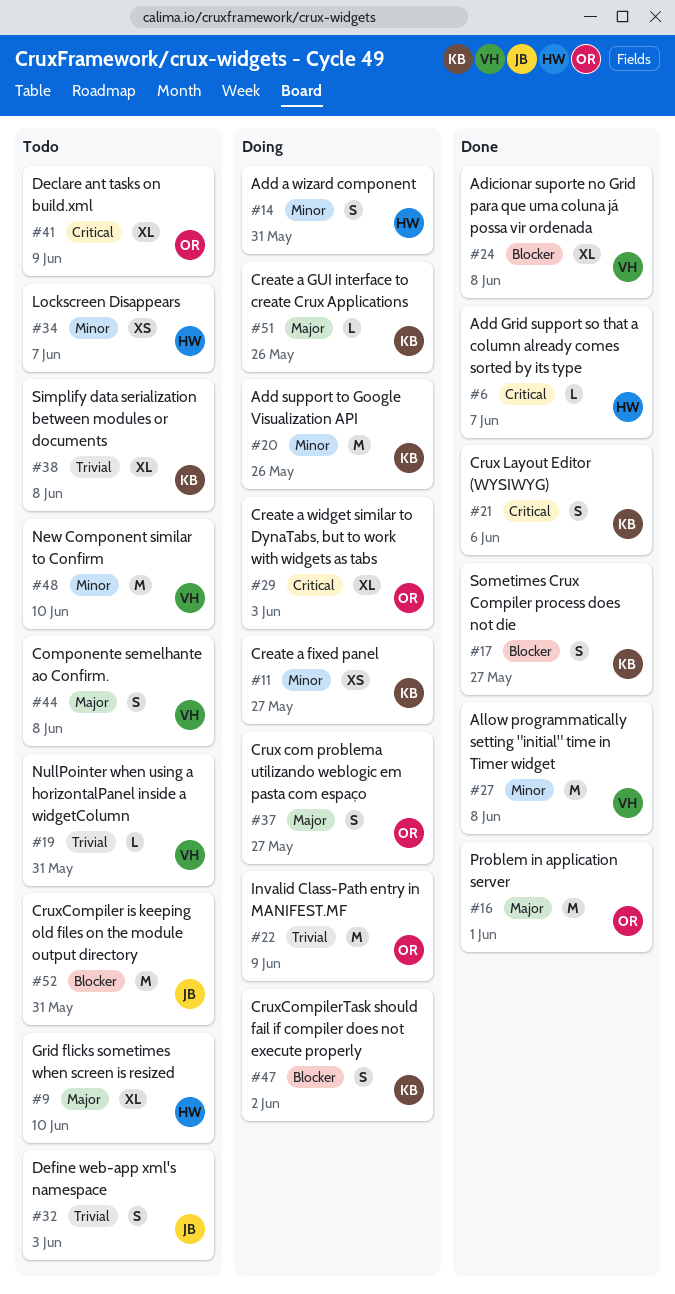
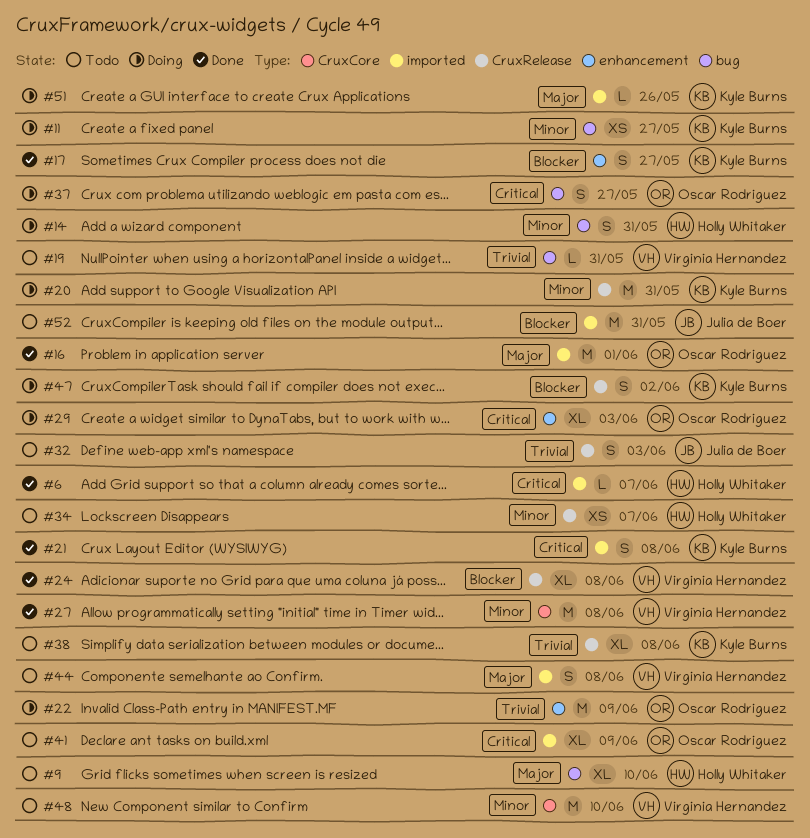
#20, due: May 26 -> May 31
#21, due: Jun 6 -> Jun 8
#37, priority: Major -> Critical

